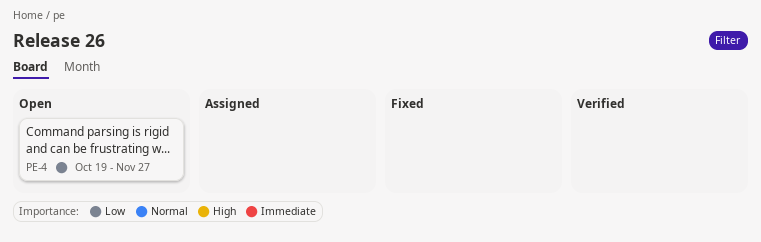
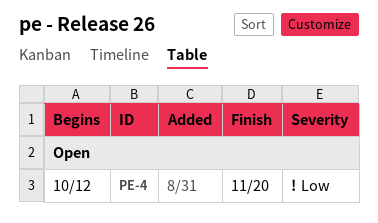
PE-4, start: Oct 19 -> Oct 12
PE-4, due: Nov 27 -> Nov 20

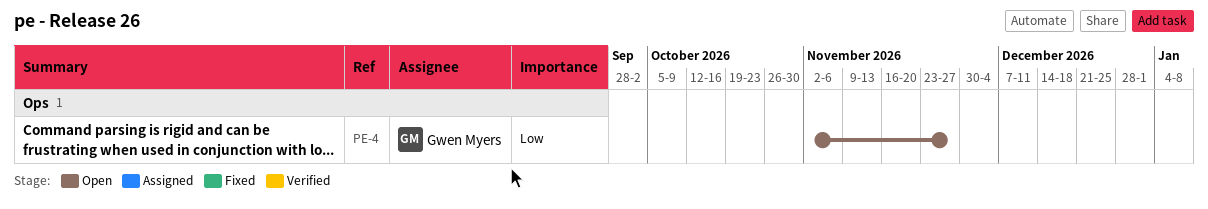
PE-4, start: Oct 12 -> Nov 2
PE-4, due: Nov 20 -> Nov 27

